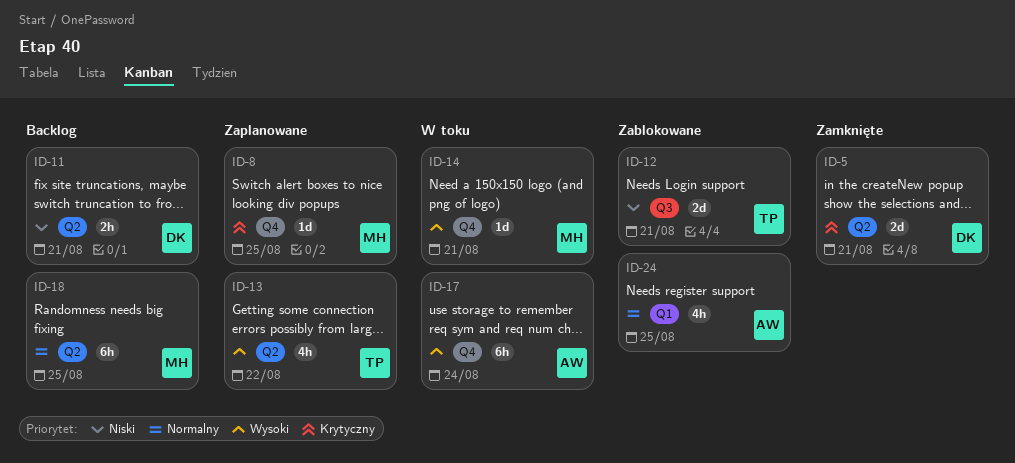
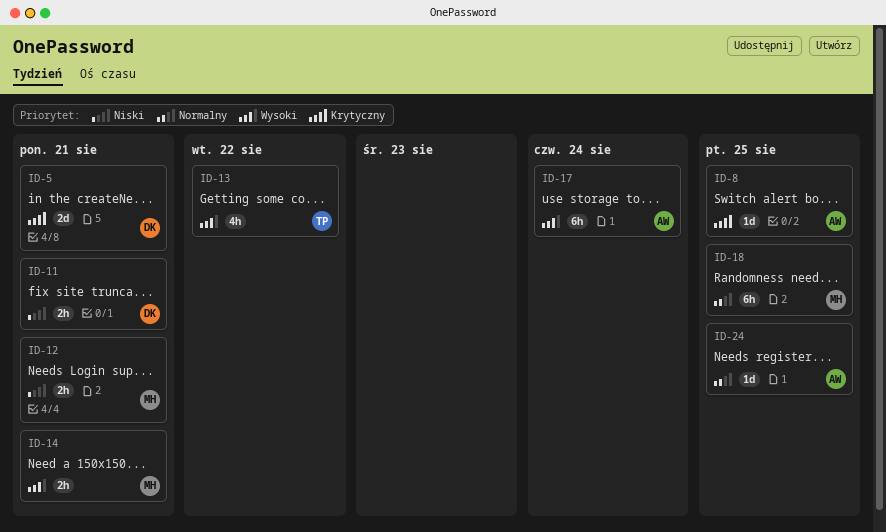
ID-8, owner: MH -> AW
ID-12, owner: TP -> MH
ID-12, estimate: 2d -> 2h
ID-14, estimate: 1d -> 2h
ID-24, estimate: 4h -> 1d

